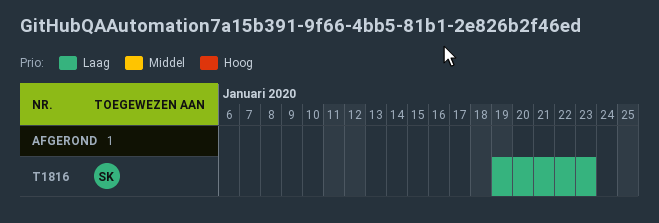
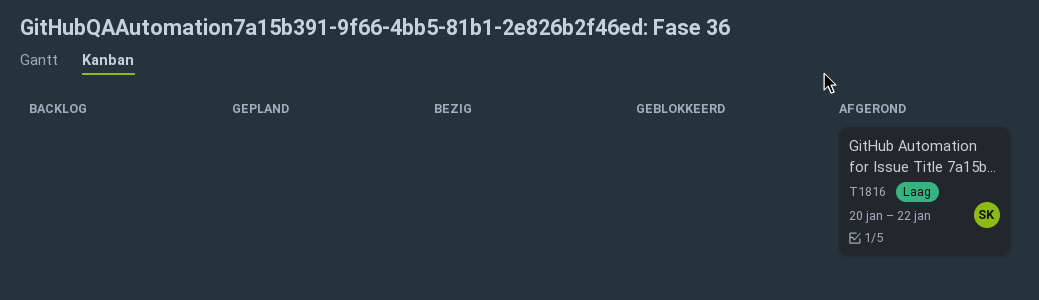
T1816, start: Jan 19 -> Jan 20
T1816, due: Jan 23 -> Jan 22

